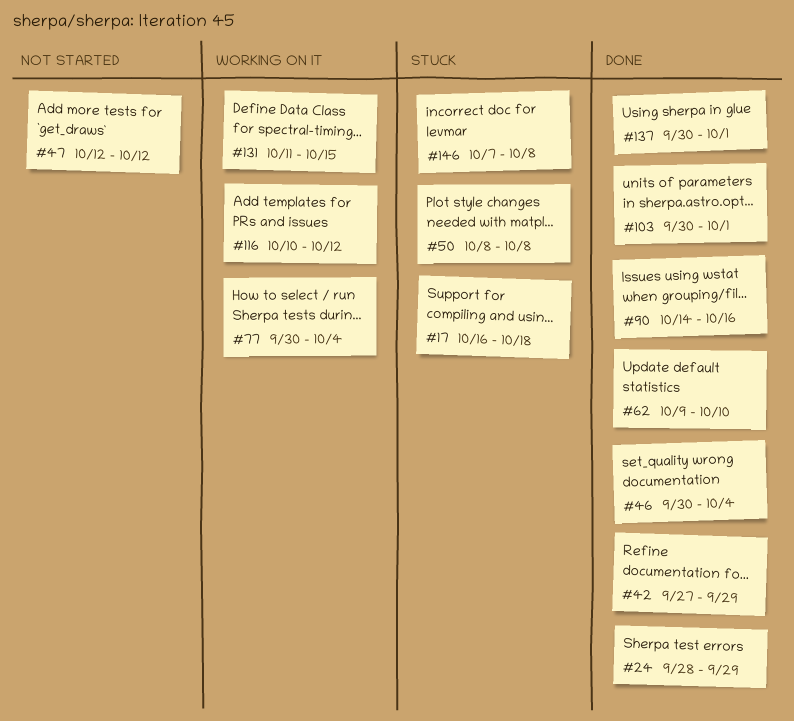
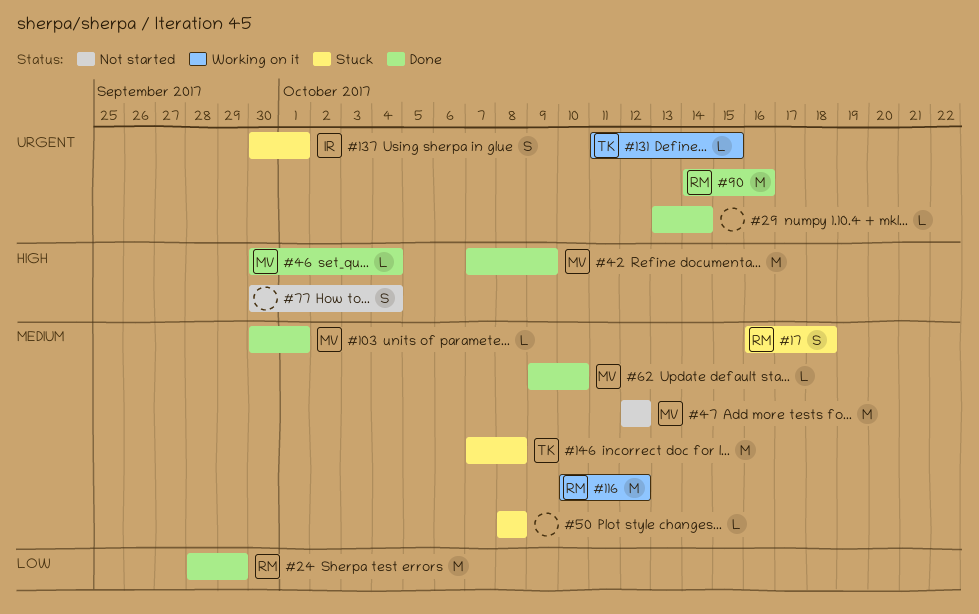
#29: none -> present
#42, start: Sep 27 -> Oct 7
#42, due: Sep 29 -> Oct 9
#77, status: Working on it -> Not started
#137, status: Done -> Stuck

